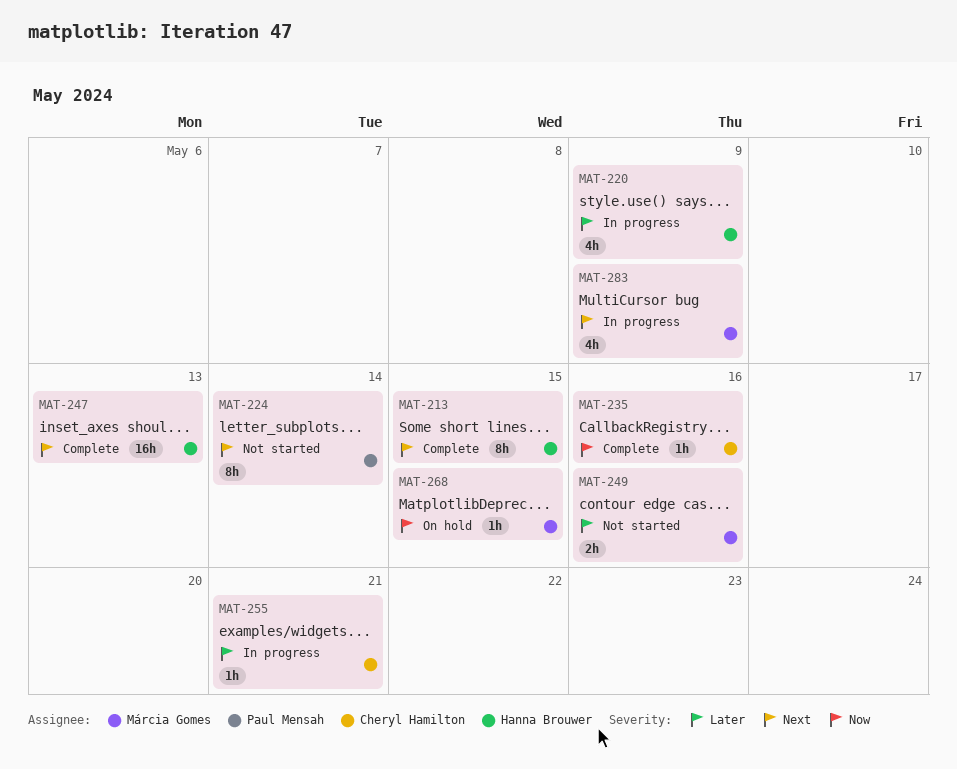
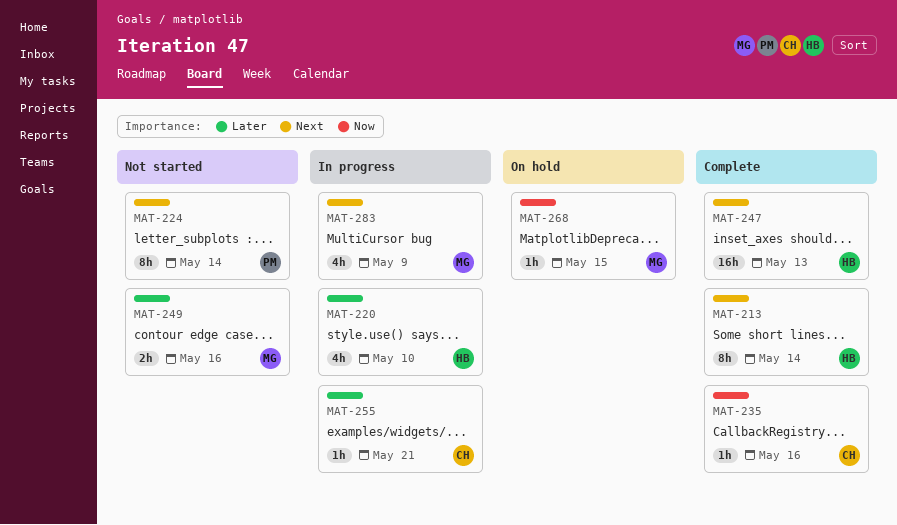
MAT-213, due: May 15 -> May 14
MAT-220, due: May 9 -> May 10

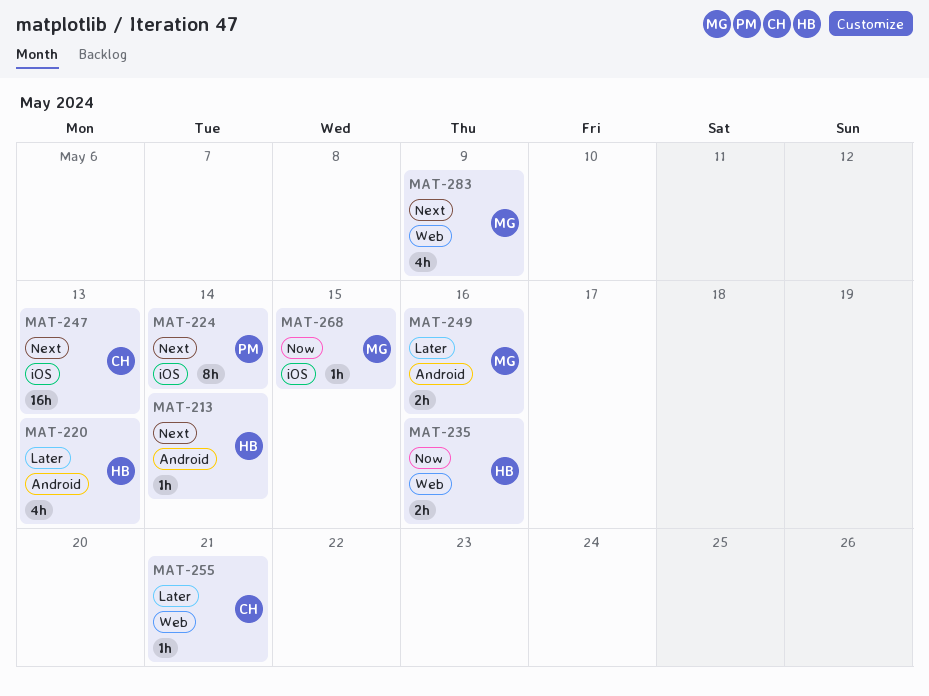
MAT-213, estimate: 8h -> 1h
MAT-220, due: May 10 -> May 13
MAT-235, owner: CH -> HB
MAT-235, estimate: 1h -> 2h
MAT-247, owner: HB -> CH

